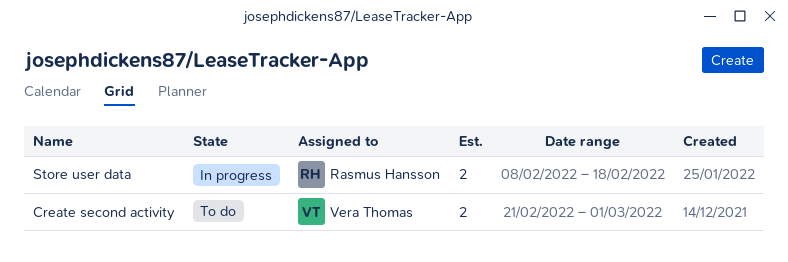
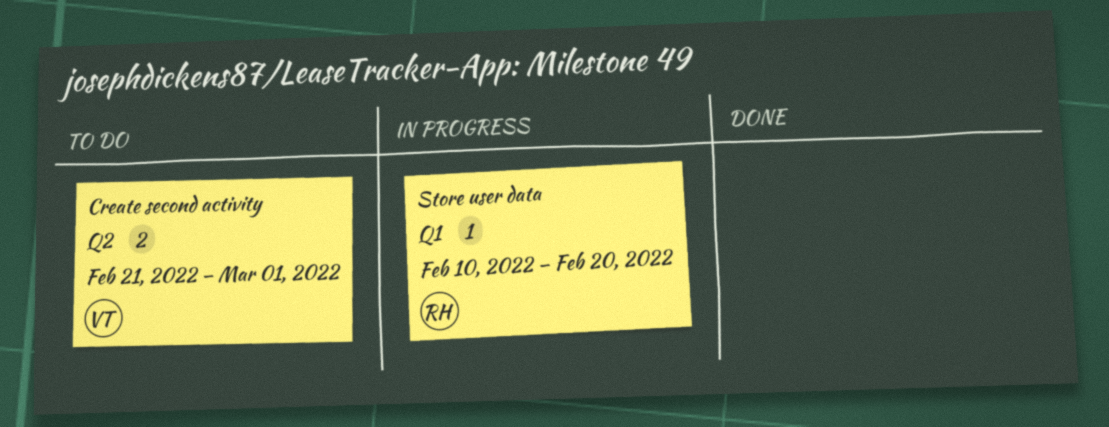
Store user data, estimate: 2 -> 1
Store user data, start: Feb 8 -> Feb 10
Store user data, due: Feb 18 -> Feb 20

